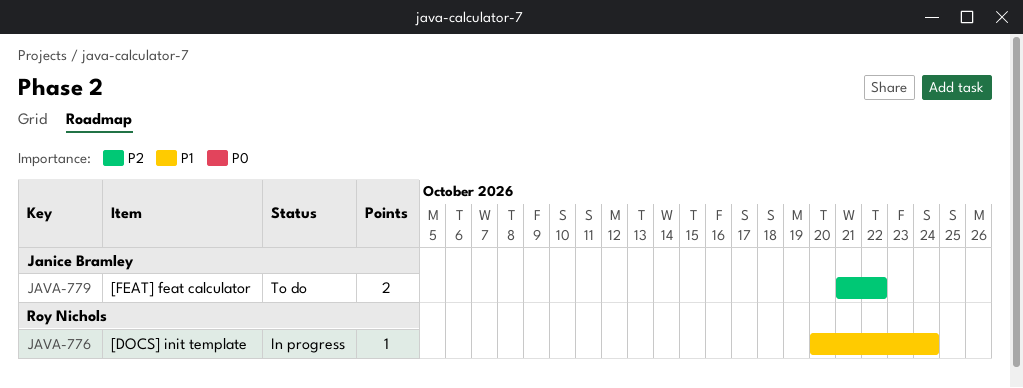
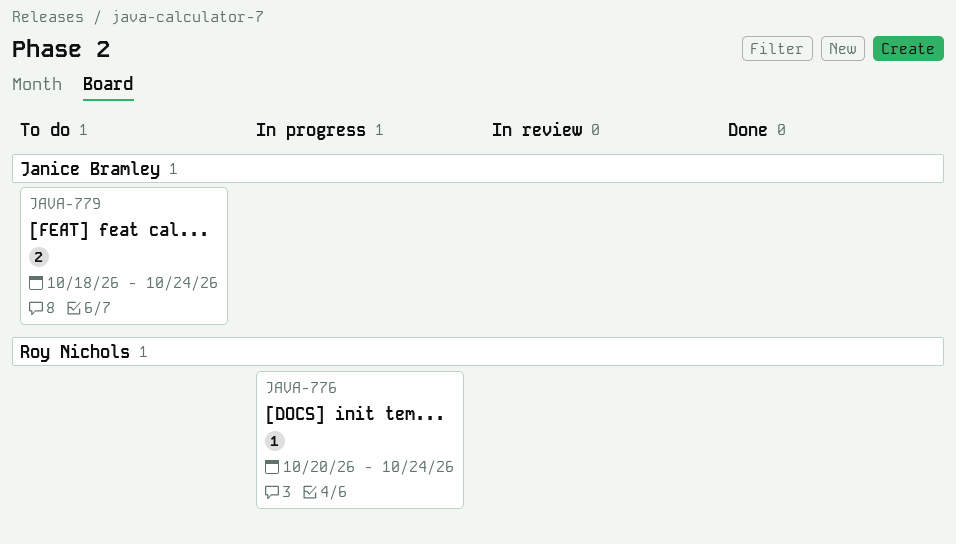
JAVA-779, start: Oct 21 -> Oct 18
JAVA-779, due: Oct 22 -> Oct 24

